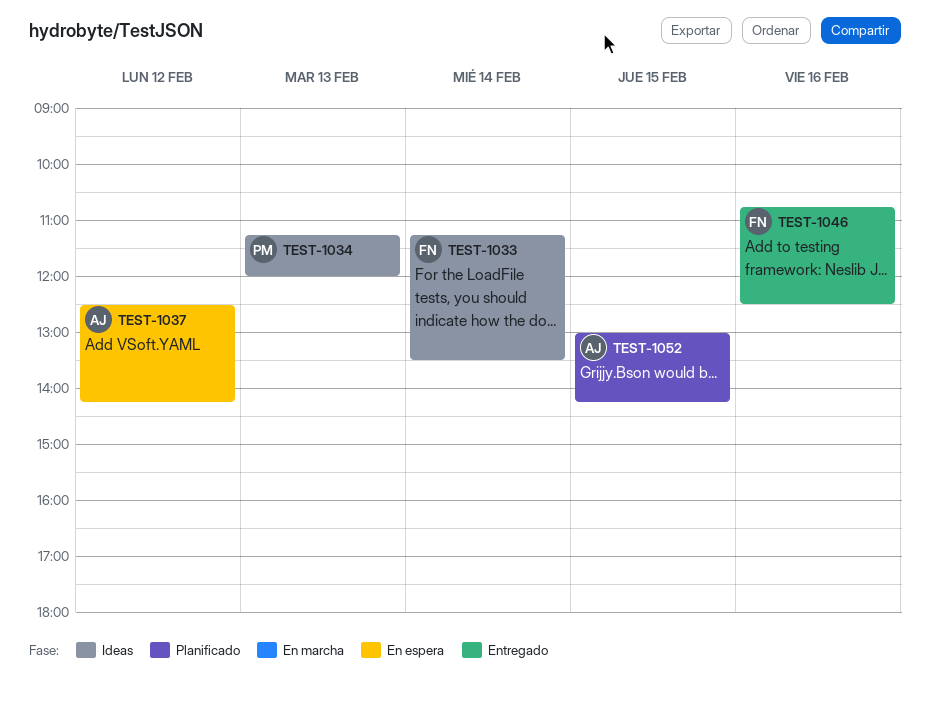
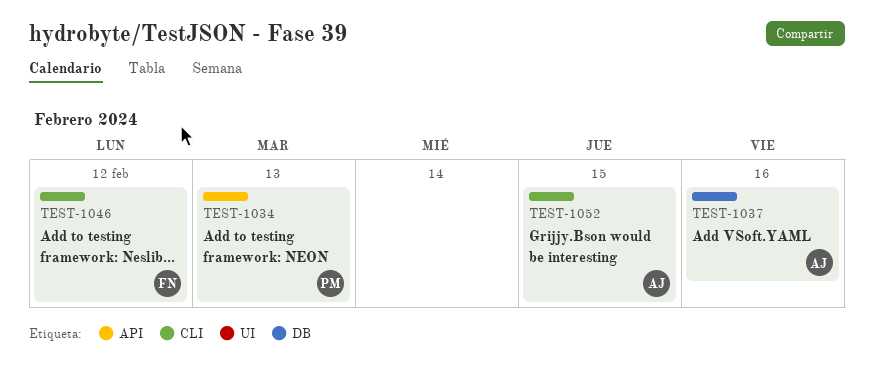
TEST-1033: present -> none
TEST-1037, day: Feb 12 -> Feb 16
TEST-1046, day: Feb 16 -> Feb 12

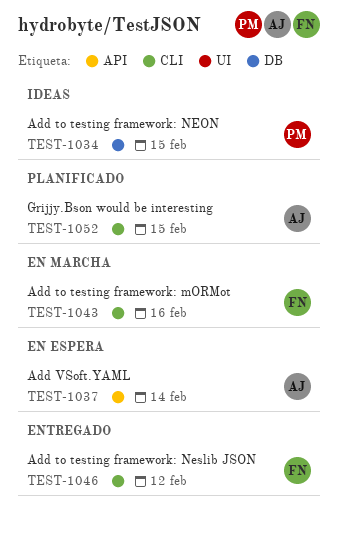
TEST-1034, label: API -> DB
TEST-1034, day: Feb 13 -> Feb 15
TEST-1037, label: DB -> API
TEST-1037, day: Feb 16 -> Feb 14
TEST-1043: none -> present

